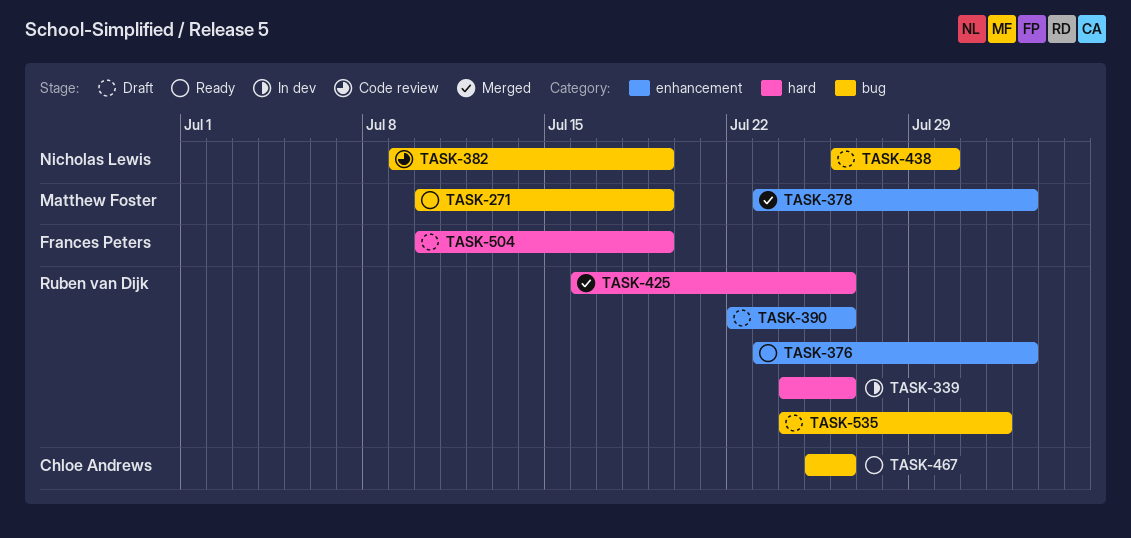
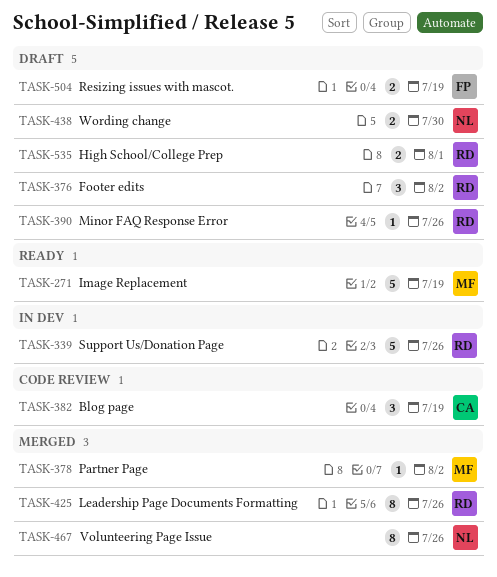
TASK-376, status: Ready -> Draft
TASK-382, owner: Nicholas Lewis -> Chloe Andrews
TASK-467, status: Ready -> Merged
TASK-467, owner: Chloe Andrews -> Nicholas Lewis

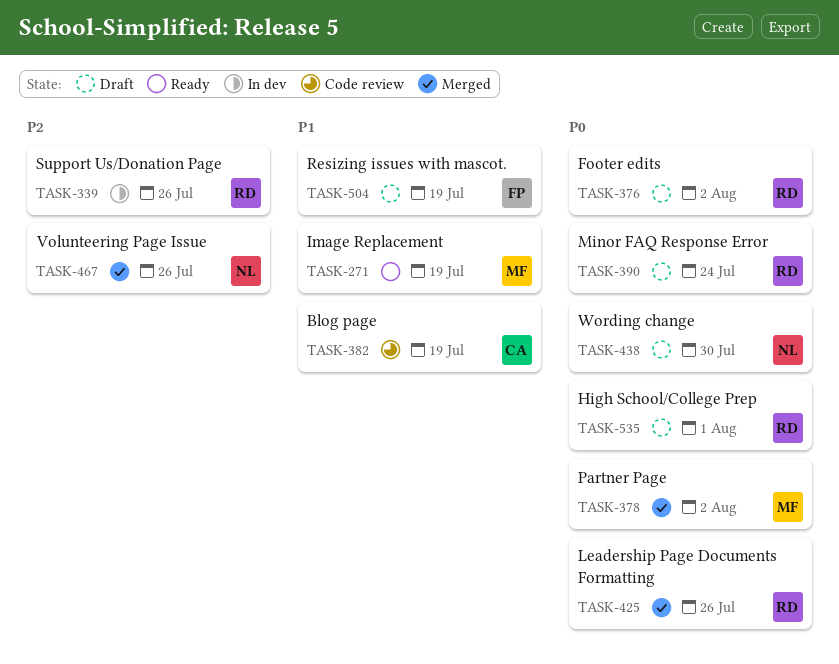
TASK-390, due: Jul 26 -> Jul 24

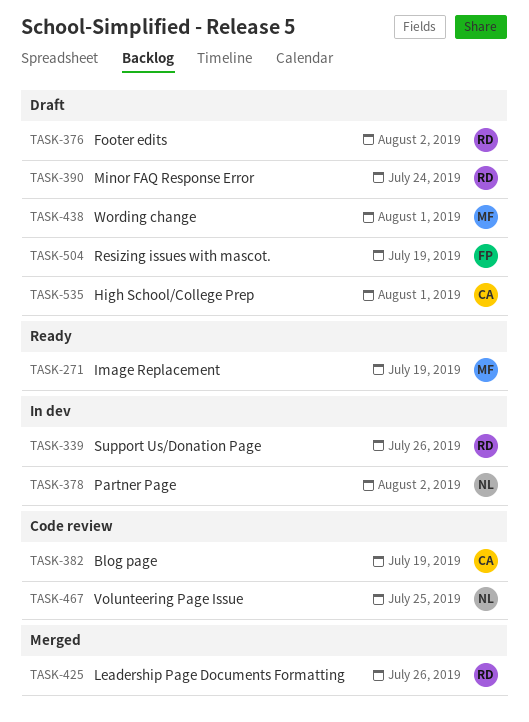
TASK-378, status: Merged -> In dev
TASK-378, owner: MF -> NL
TASK-438, owner: NL -> MF
TASK-438, due: Jul 30 -> Aug 1
TASK-467, status: Merged -> Code review
TASK-467, due: Jul 26 -> Jul 25
TASK-535, owner: RD -> CA

